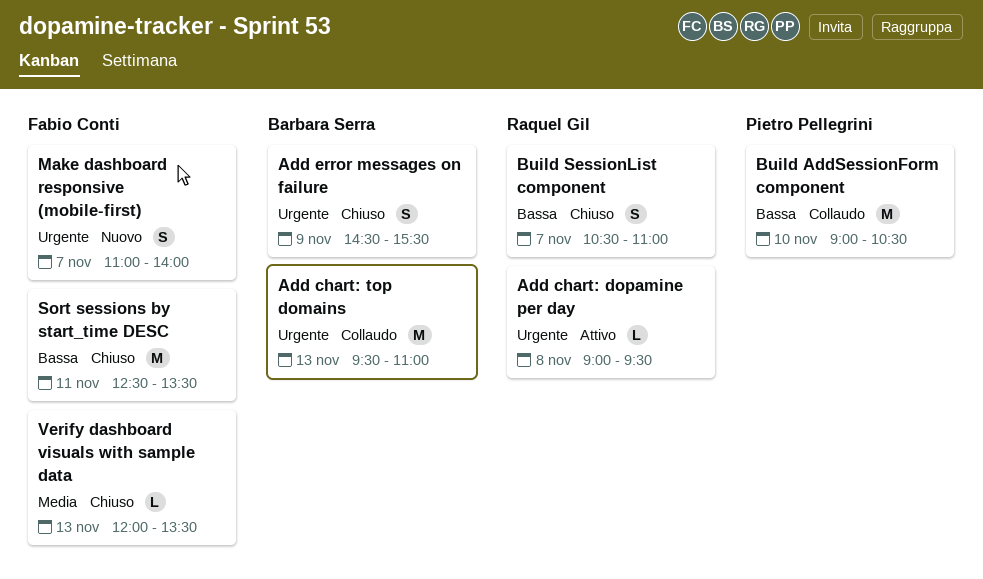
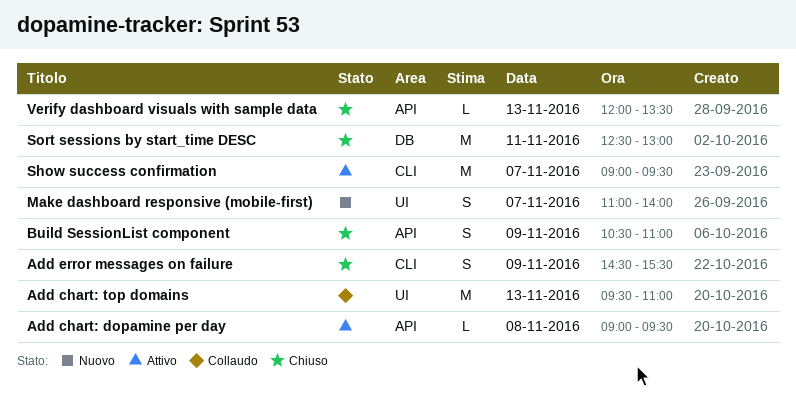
Build AddSessionForm component: present -> none
Build SessionList component, day: Nov 7 -> Nov 9
Show success confirmation: none -> present
Sort sessions by start_time DESC, ends: 13:30 -> 13:00

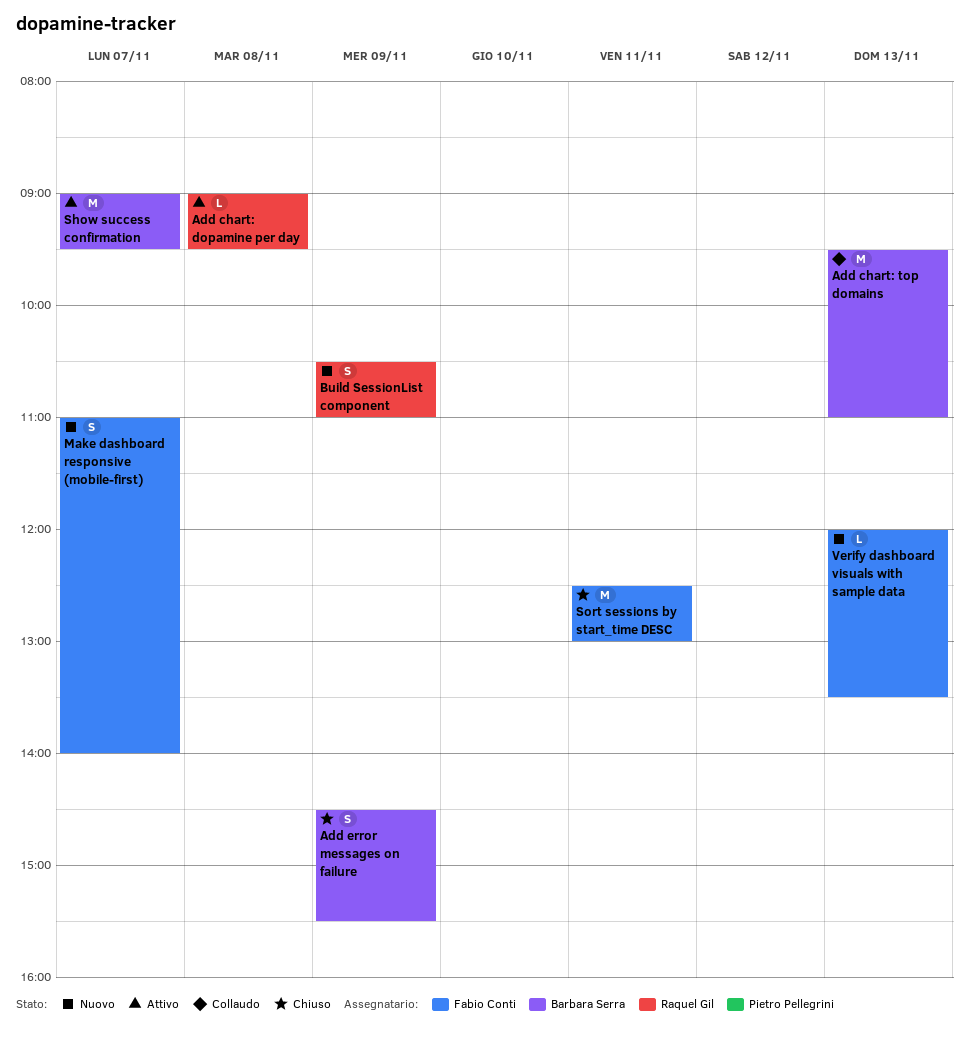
Build SessionList component, status: Chiuso -> Nuovo
Verify dashboard visuals with sample data, status: Chiuso -> Nuovo

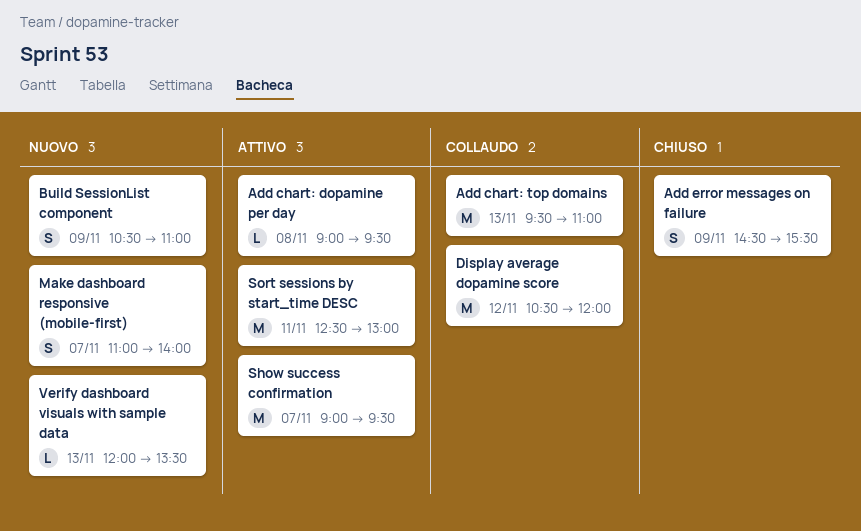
Display average dopamine score: none -> present
Sort sessions by start_time DESC, status: Chiuso -> Attivo

